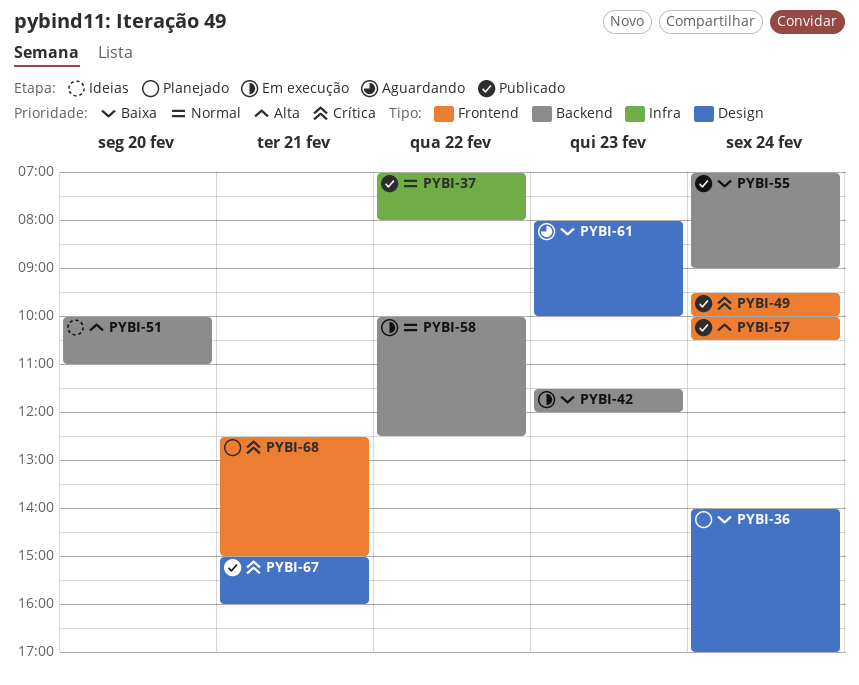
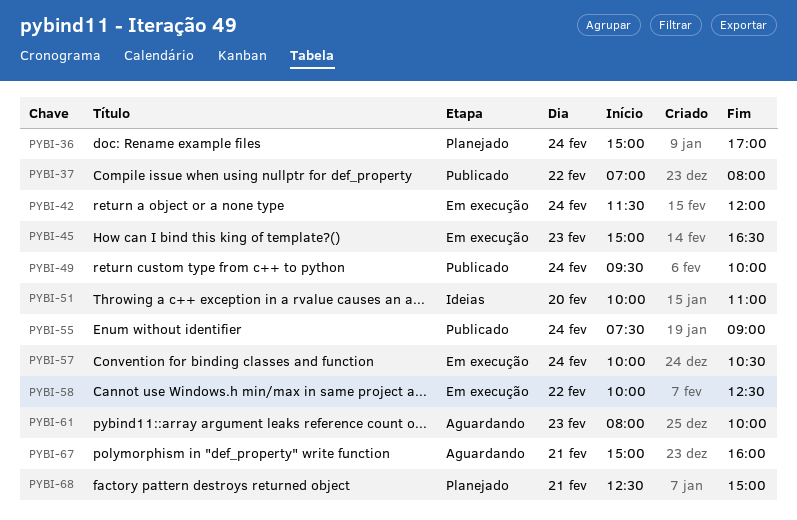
PYBI-36, begins: 14:00 -> 15:00
PYBI-42, day: Feb 23 -> Feb 24
PYBI-45: none -> present
PYBI-55, begins: 07:00 -> 07:30
PYBI-57, status: Publicado -> Em execução
PYBI-67, status: Publicado -> Aguardando

